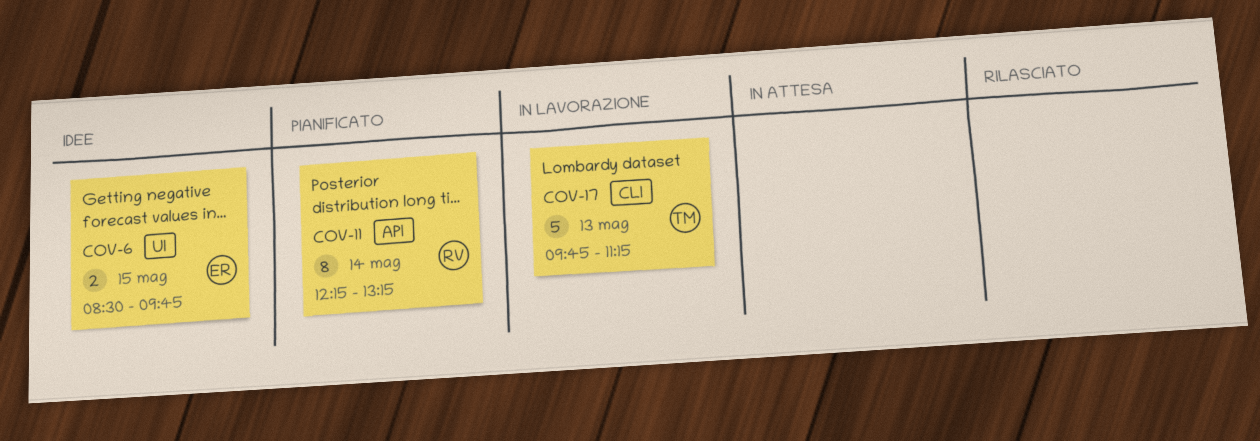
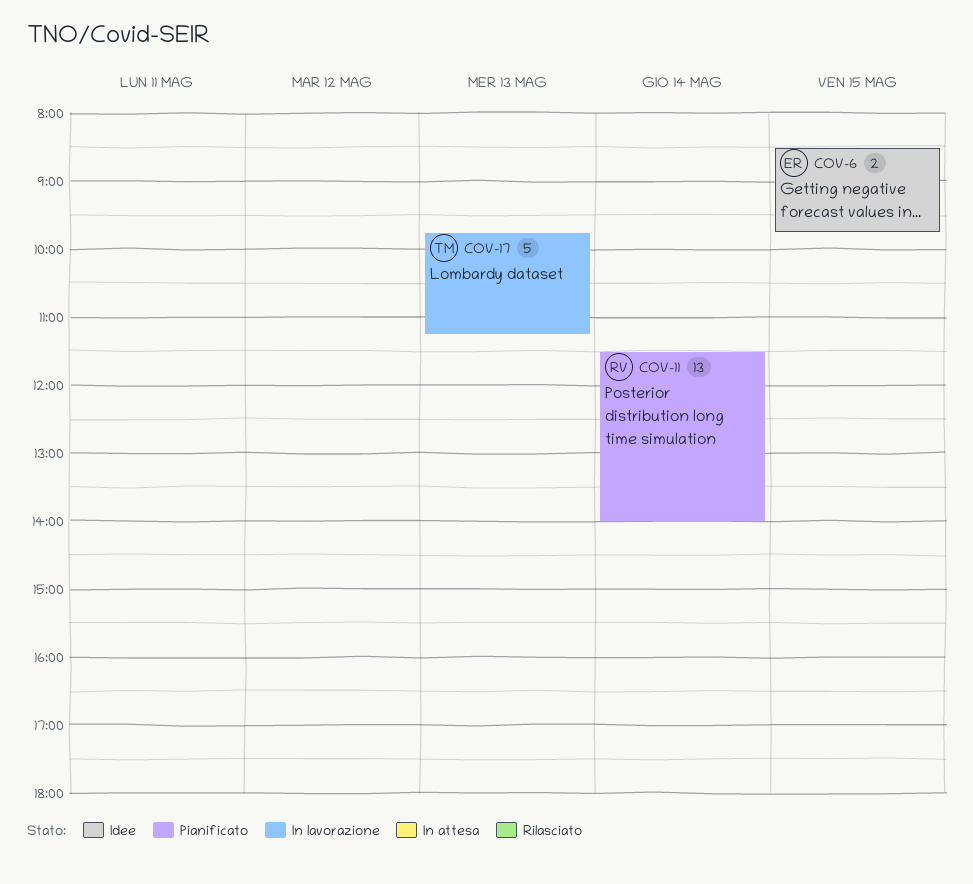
COV-11, estimate: 8 -> 13
COV-11, begins: 12:15 -> 11:30
COV-11, ends: 13:15 -> 14:00

